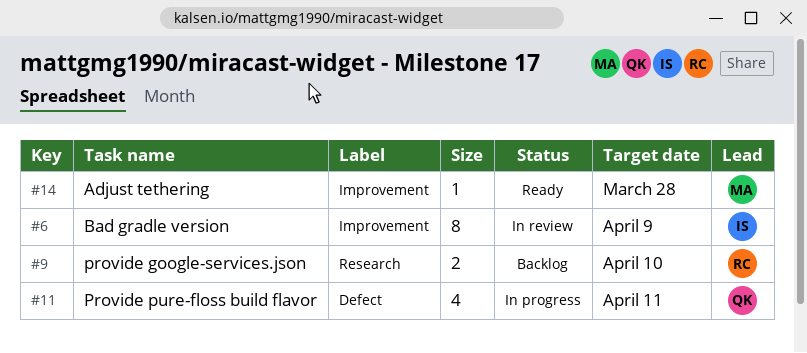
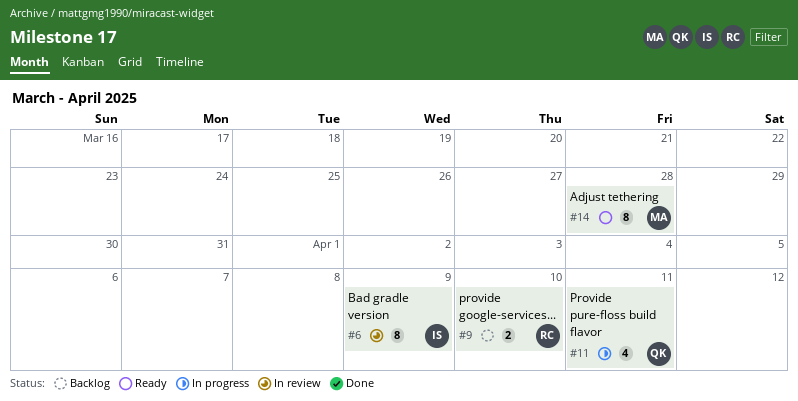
#14, estimate: 1 -> 8

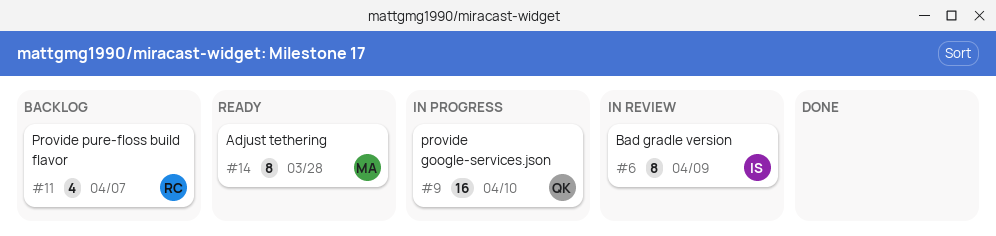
#9, status: Backlog -> In progress
#9, owner: RC -> QK
#9, estimate: 2 -> 16
#11, status: In progress -> Backlog
#11, owner: QK -> RC
#11, due: Apr 11 -> Apr 7

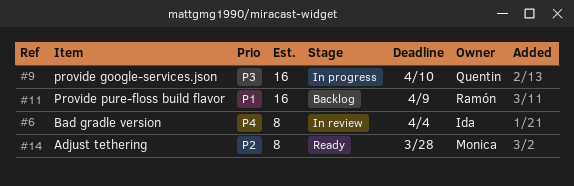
#6, due: Apr 9 -> Apr 4
#11, estimate: 4 -> 16
#11, due: Apr 7 -> Apr 9

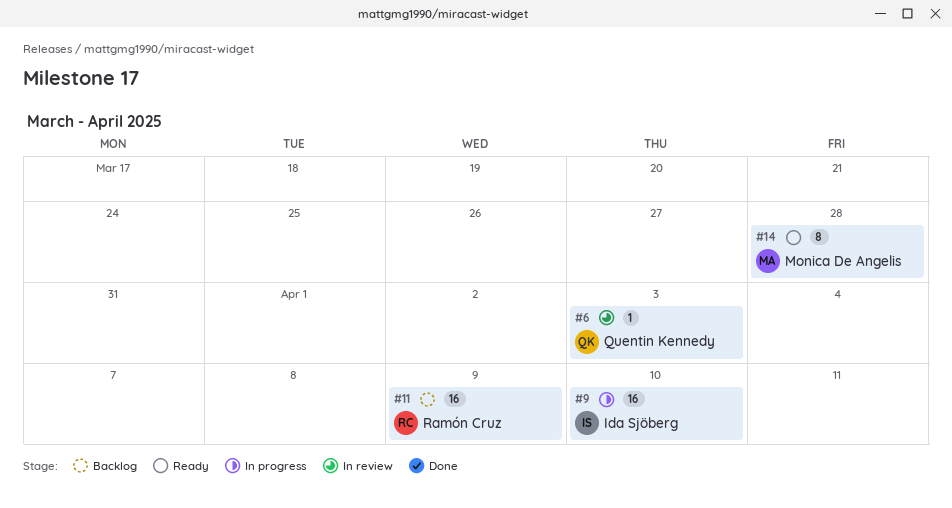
#6, owner: Ida Sjöberg -> Quentin Kennedy
#6, estimate: 8 -> 1
#6, due: Apr 4 -> Apr 3
#9, owner: Quentin Kennedy -> Ida Sjöberg

